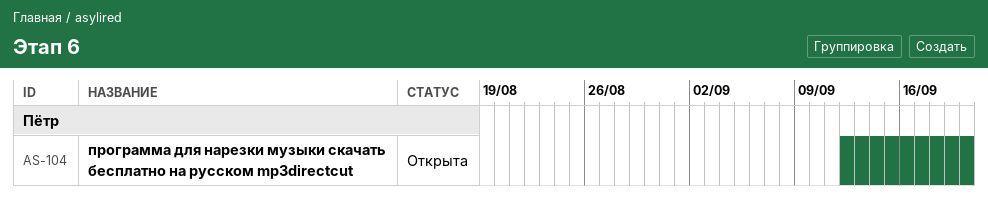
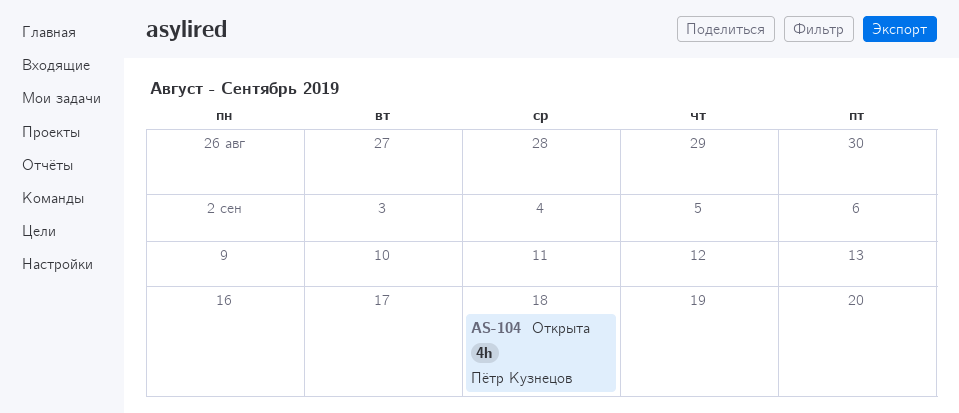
AS-104, due: Sep 20 -> Sep 18

